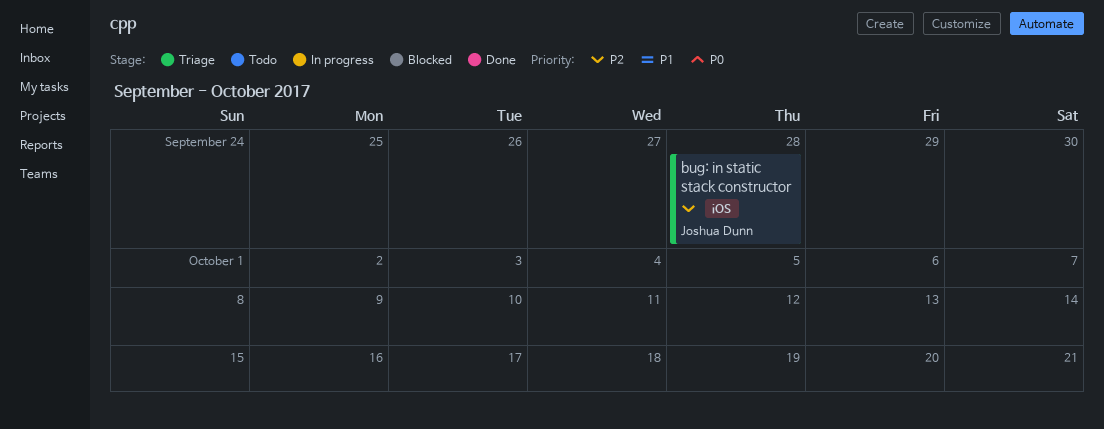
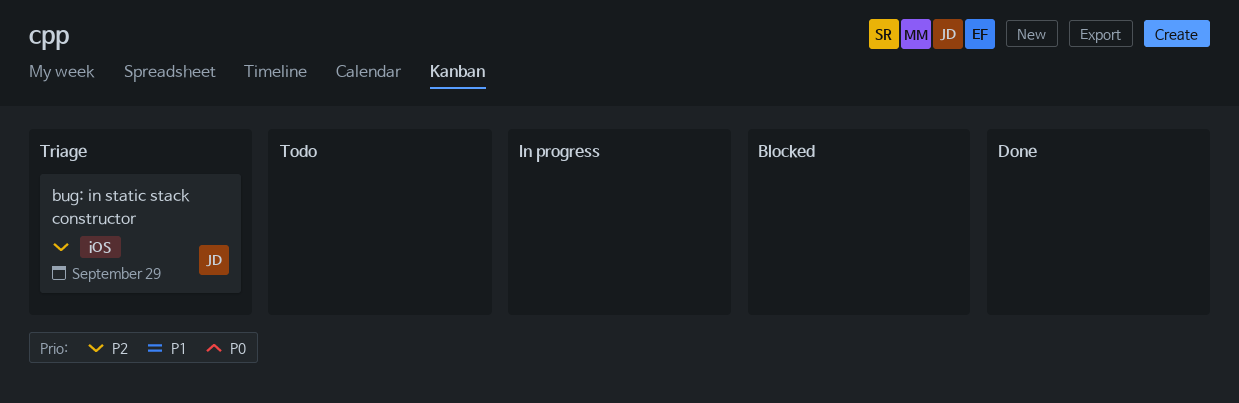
bug: in static stack constructor, due: Sep 28 -> Sep 29

